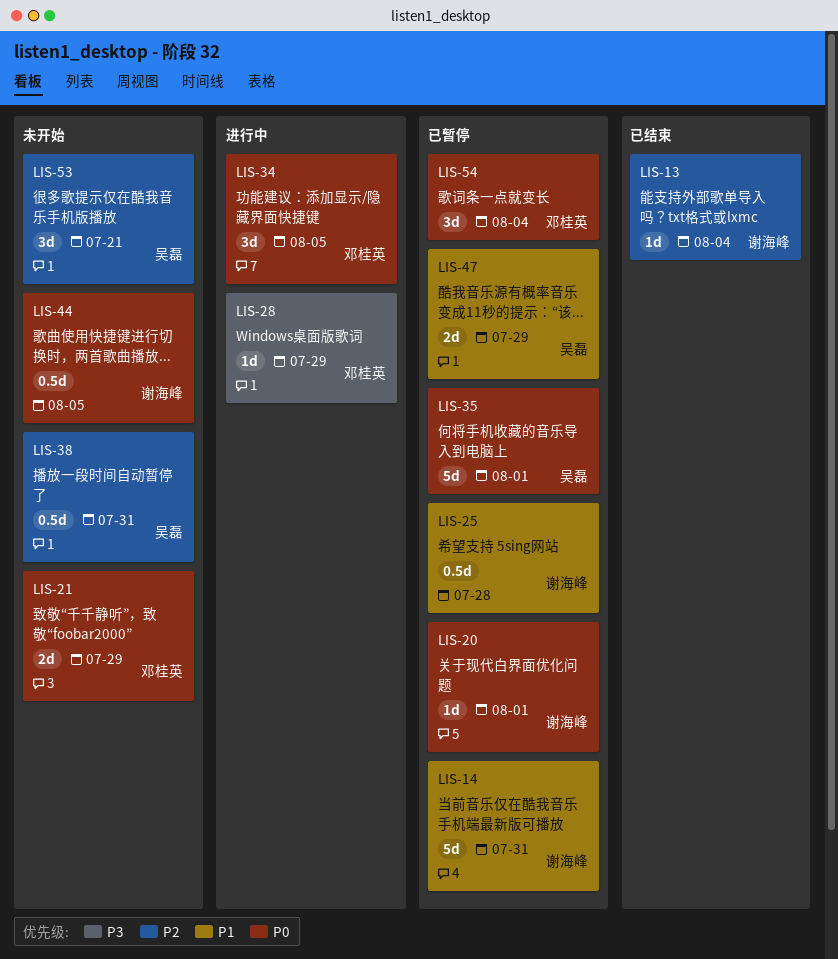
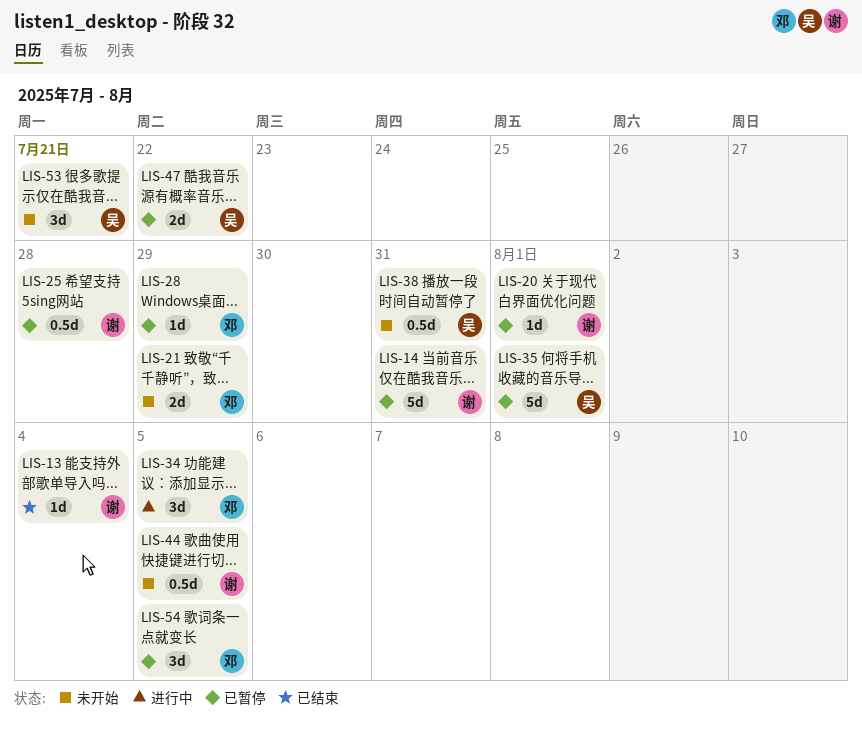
LIS-28, status: 进行中 -> 已暂停
LIS-47, due: Jul 29 -> Jul 22
LIS-54, due: Aug 4 -> Aug 5

